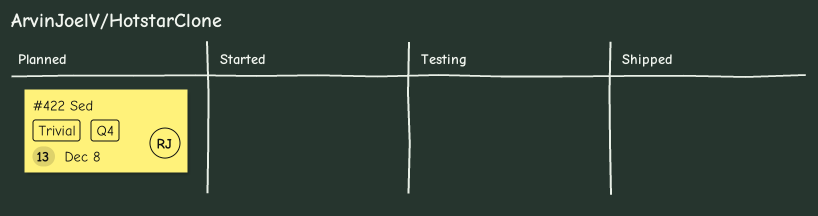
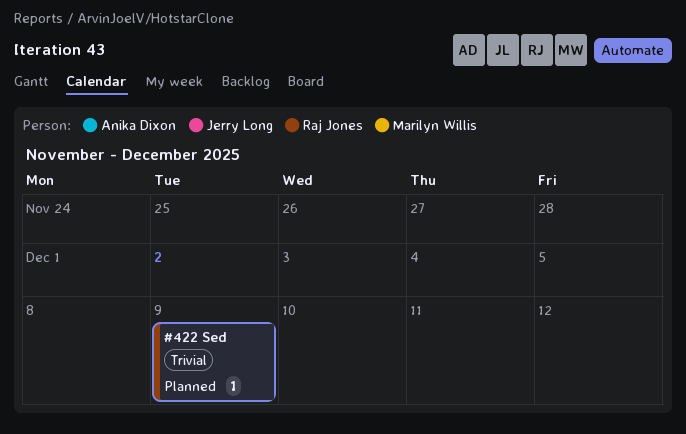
#422, estimate: 13 -> 1
#422, due: Dec 8 -> Dec 9

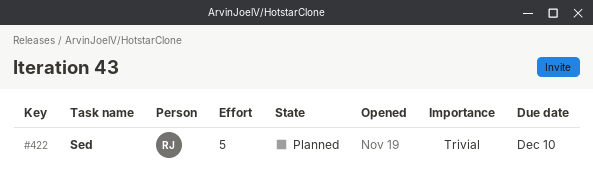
#422, estimate: 1 -> 5
#422, due: Dec 9 -> Dec 10

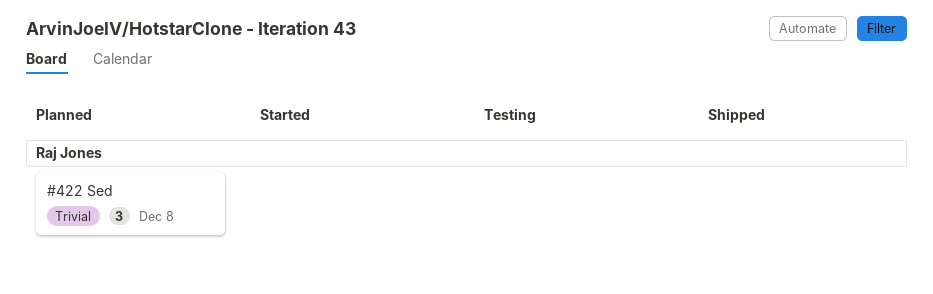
#422, estimate: 5 -> 3
#422, due: Dec 10 -> Dec 8

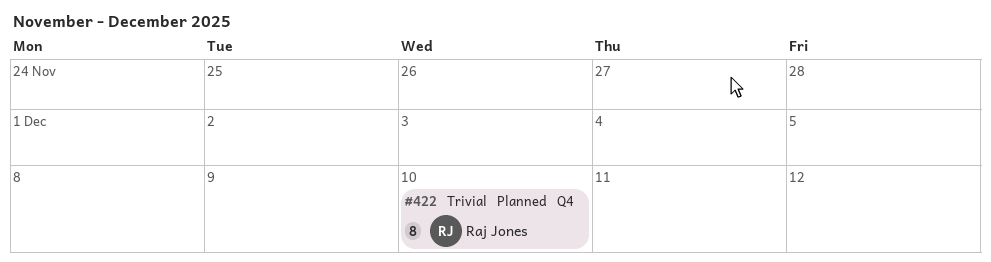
#422, estimate: 3 -> 8
#422, due: Dec 8 -> Dec 10

